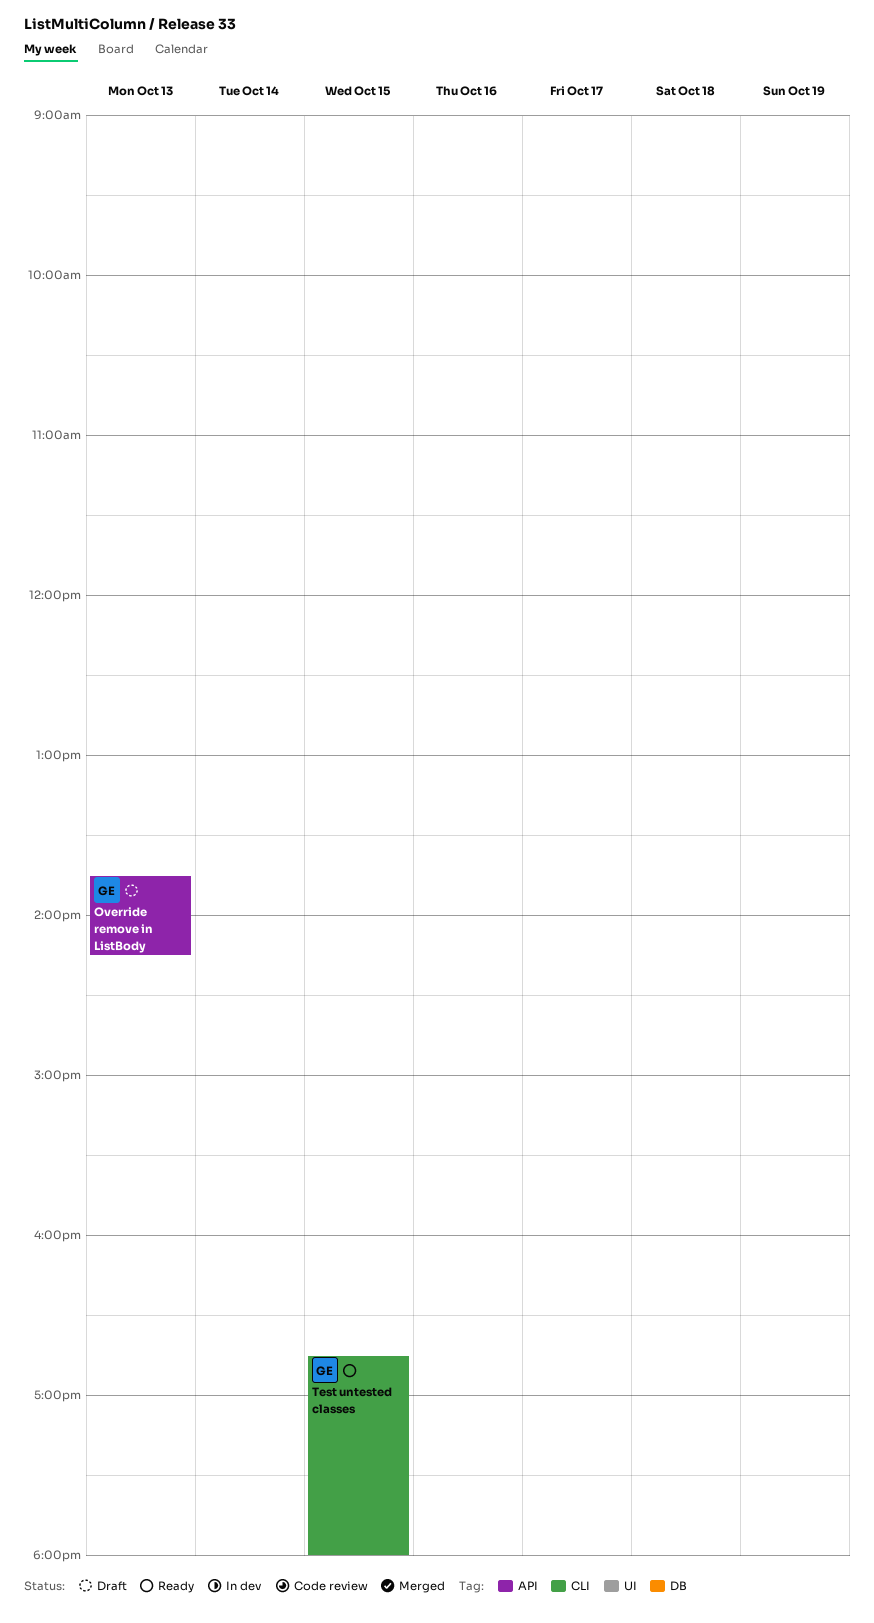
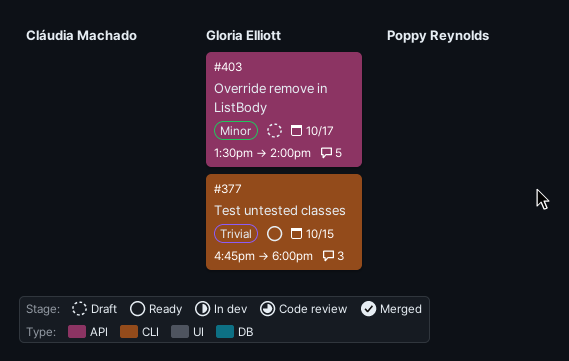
Override remove in ListBody, day: Oct 13 -> Oct 17
Override remove in ListBody, begins: 13:45 -> 13:30
Override remove in ListBody, ends: 14:15 -> 14:00

